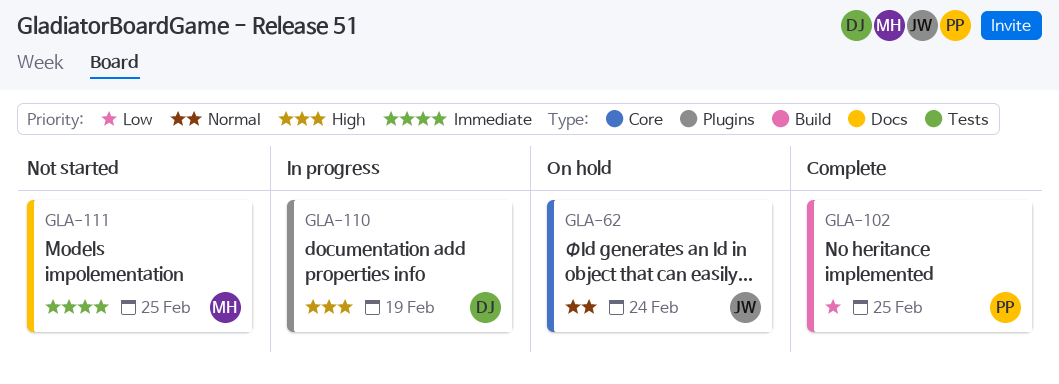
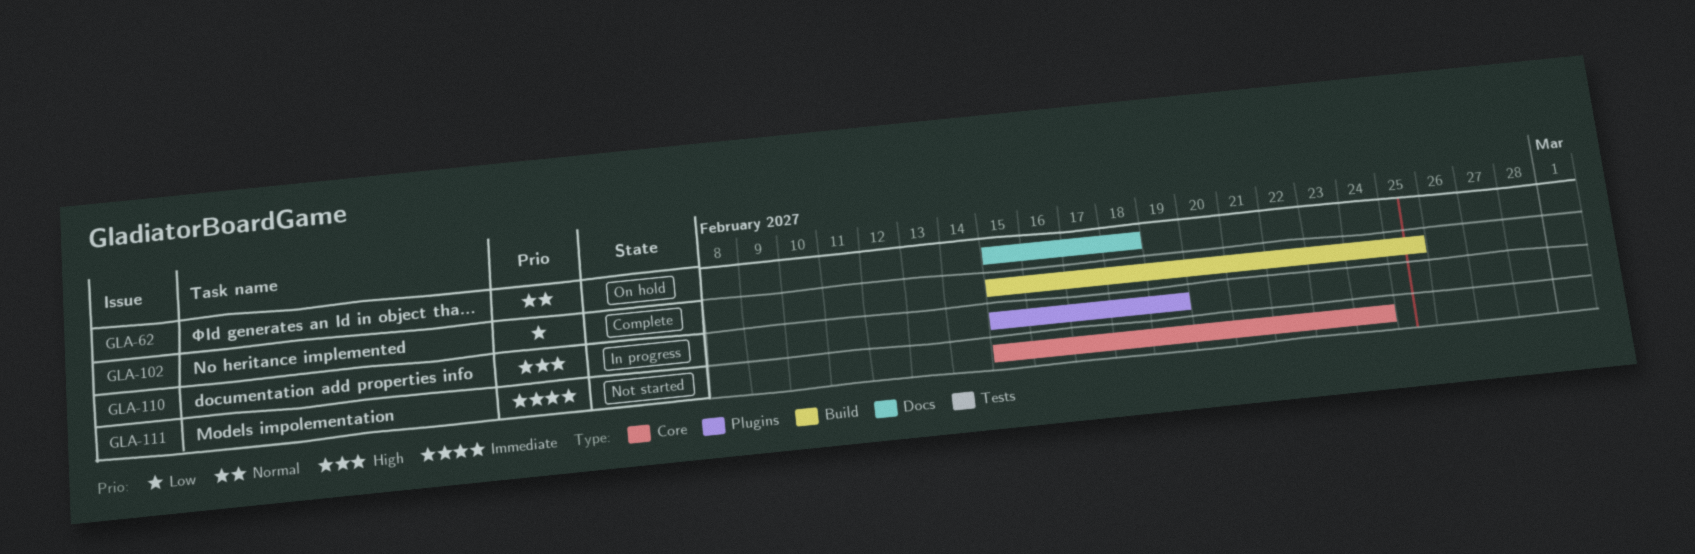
GLA-62, label: Core -> Docs
GLA-62, due: Feb 24 -> Feb 18
GLA-111, label: Docs -> Core
GLA-111, due: Feb 25 -> Feb 24

